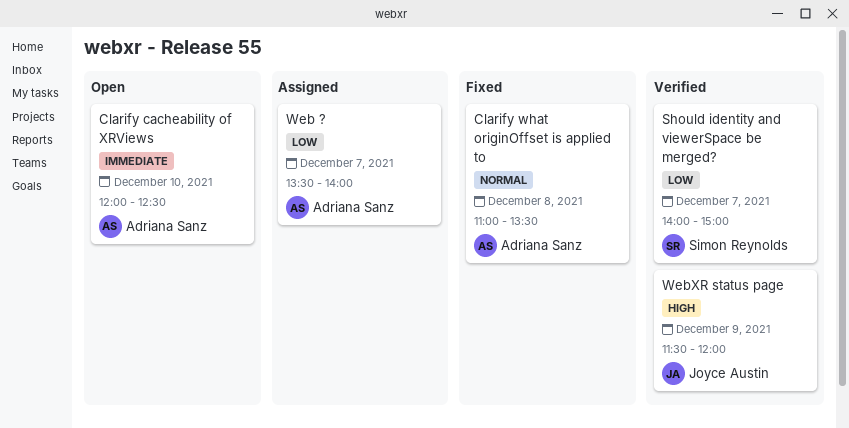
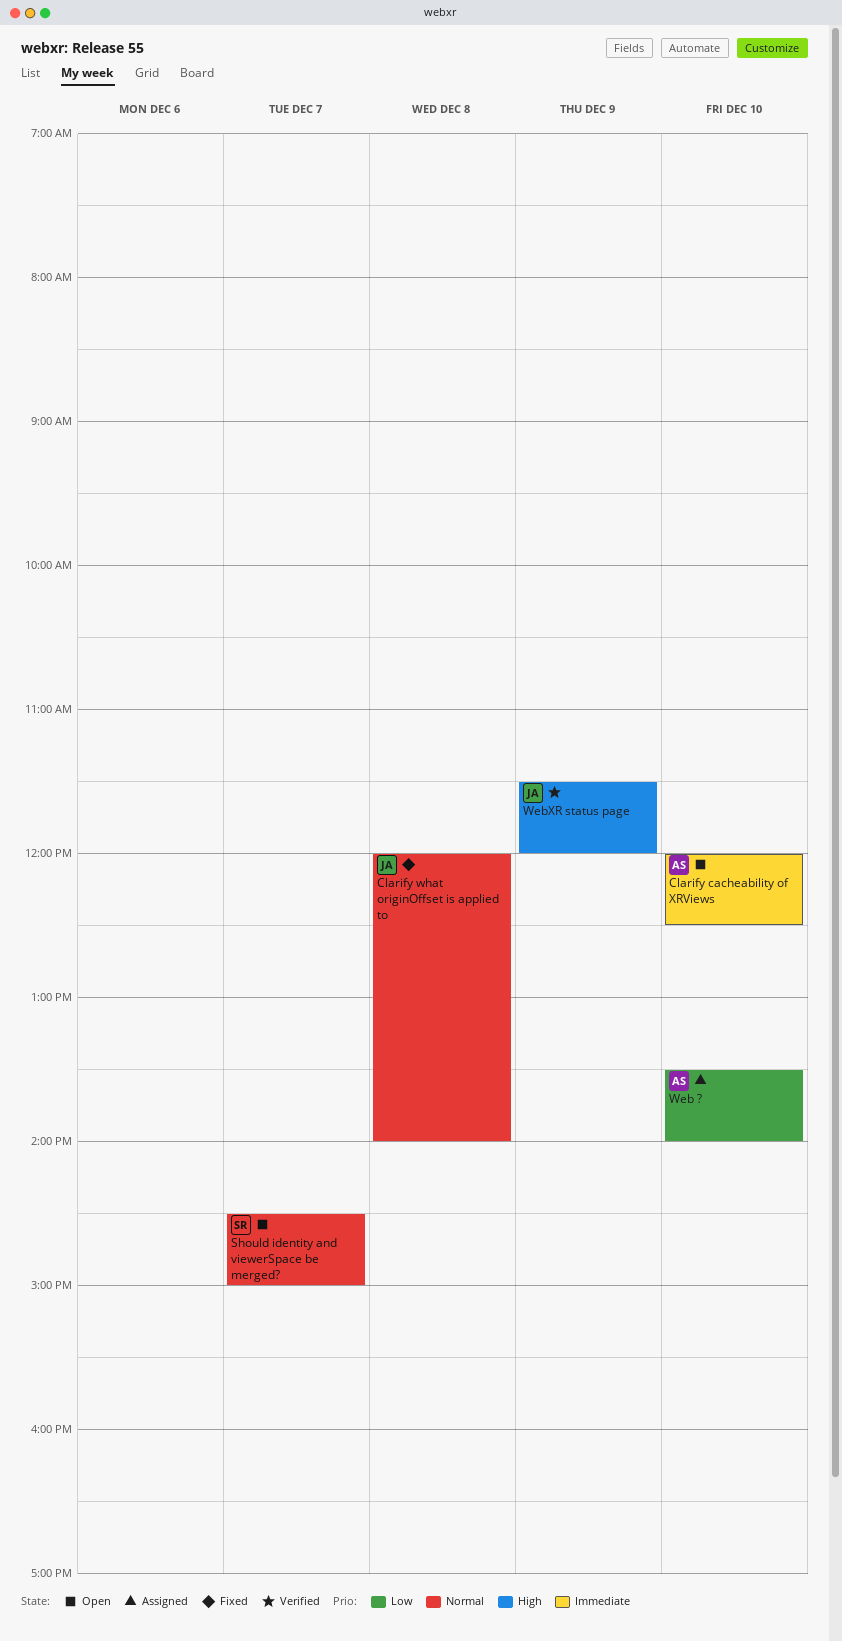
Clarify what originOffset is applied to, owner: Adriana Sanz -> Joyce Austin
Clarify what originOffset is applied to, begins: 11:00 -> 12:00
Clarify what originOffset is applied to, ends: 13:30 -> 14:00
Should identity and viewerSpace be merged?, status: Verified -> Open
Should identity and viewerSpace be merged?, priority: Low -> Normal
Should identity and viewerSpace be merged?, begins: 14:00 -> 14:30
Web ?, day: Dec 7 -> Dec 10

